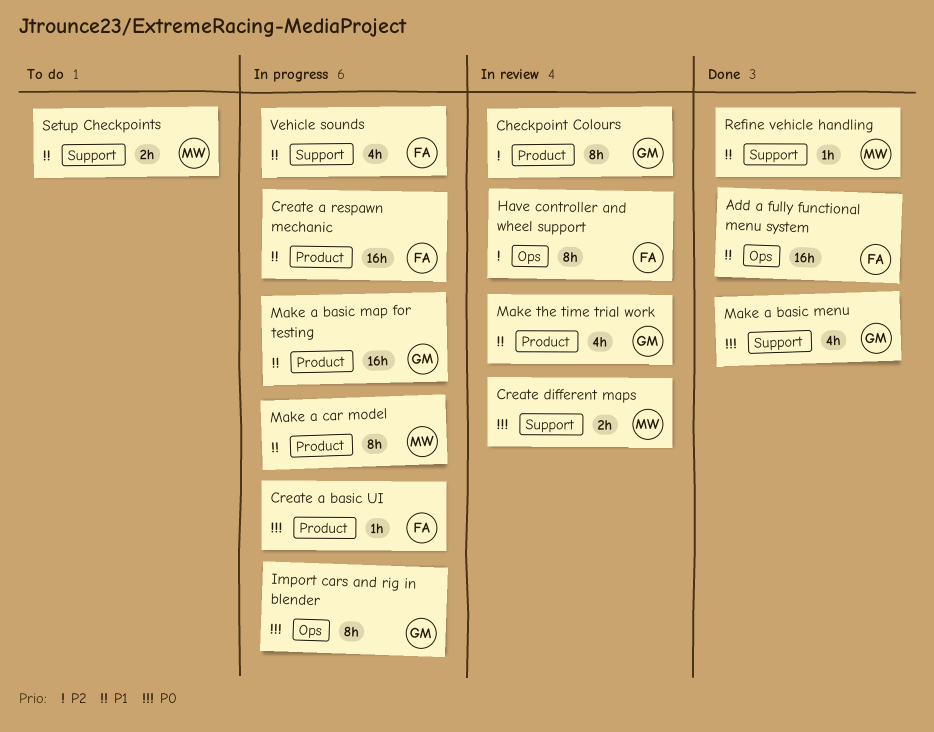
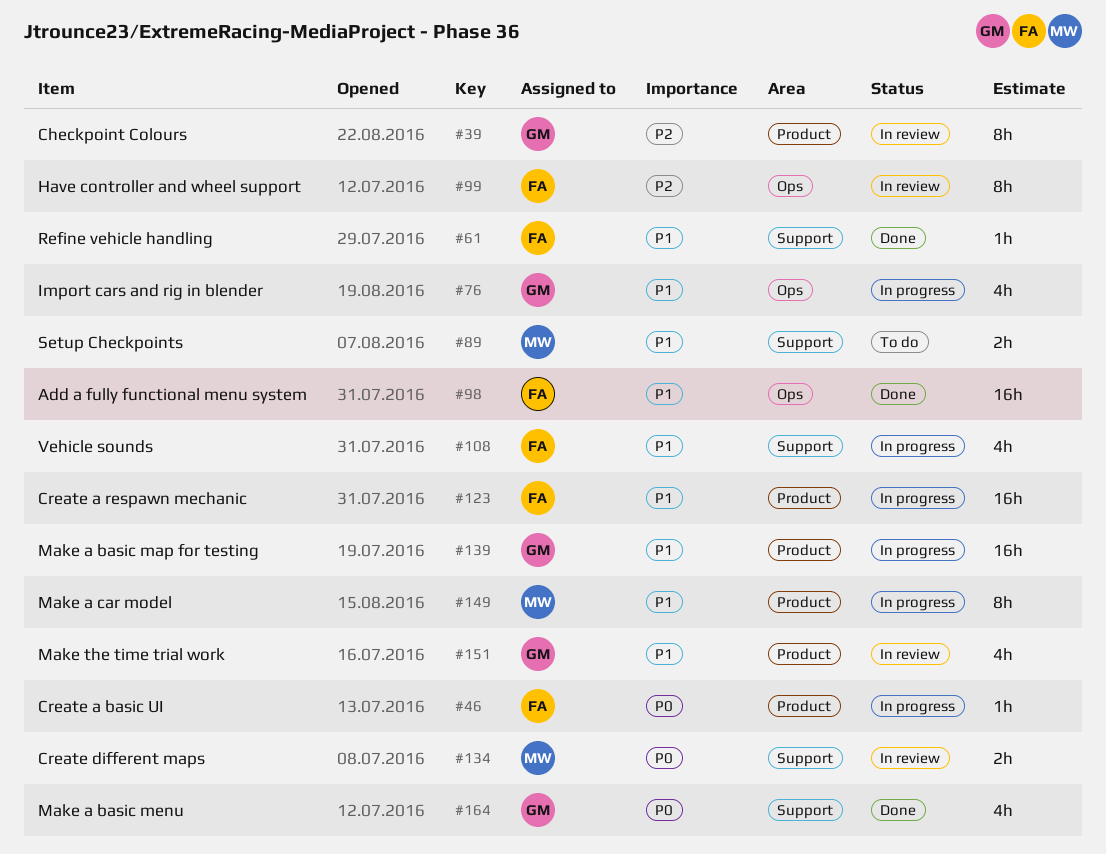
Import cars and rig in blender, priority: P0 -> P1
Import cars and rig in blender, estimate: 8h -> 4h
Refine vehicle handling, owner: MW -> FA

